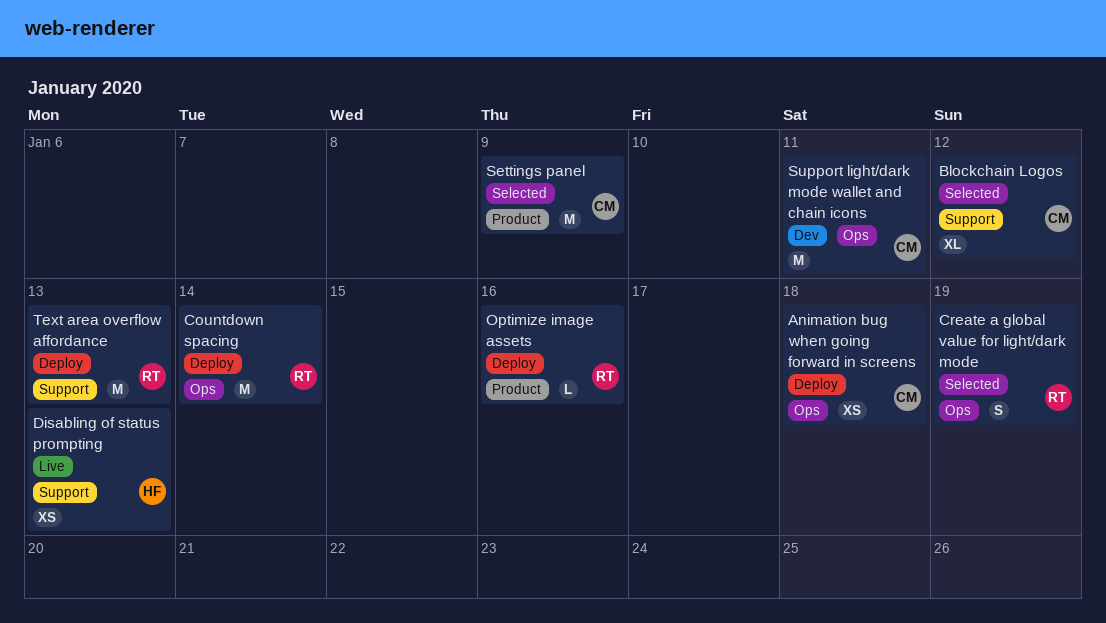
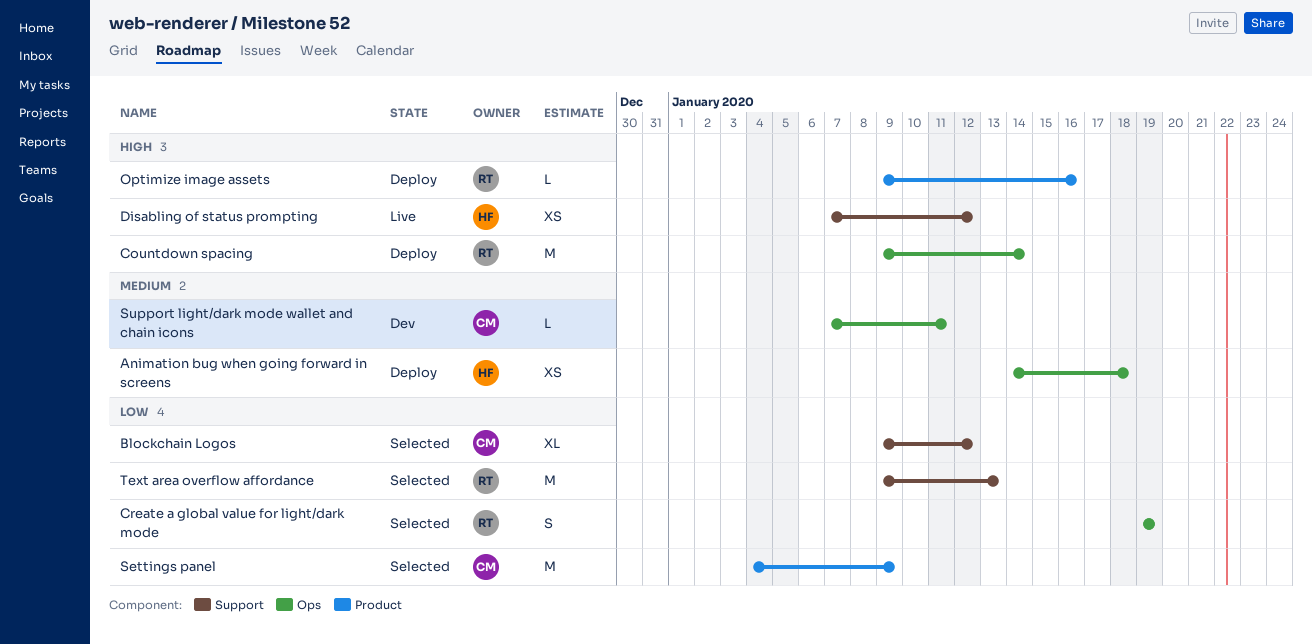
Animation bug when going forward in screens, owner: CM -> HF
Disabling of status prompting, due: Jan 13 -> Jan 12
Support light/dark mode wallet and chain icons, estimate: M -> L
Text area overflow affordance, status: Deploy -> Selected

